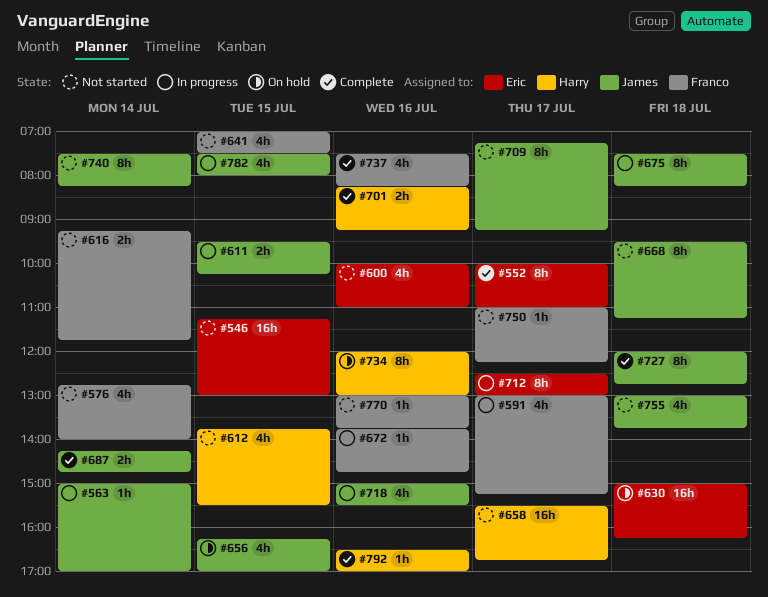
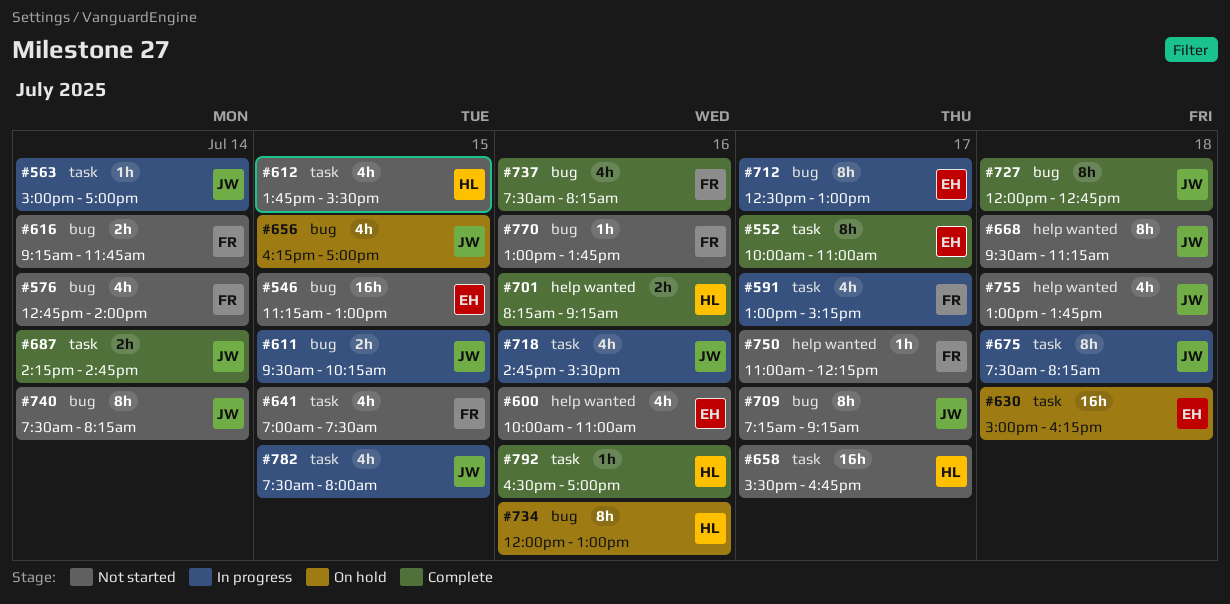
#672: present -> none
#718, begins: 15:00 -> 14:45

